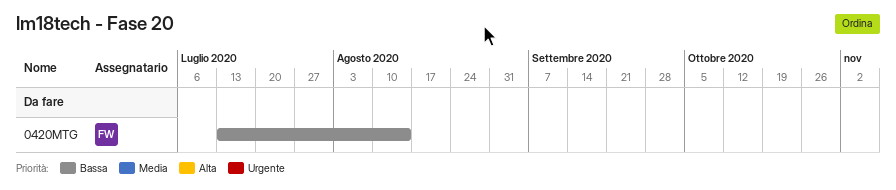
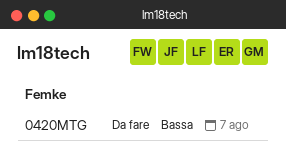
0420MTG, due: Aug 14 -> Aug 7

